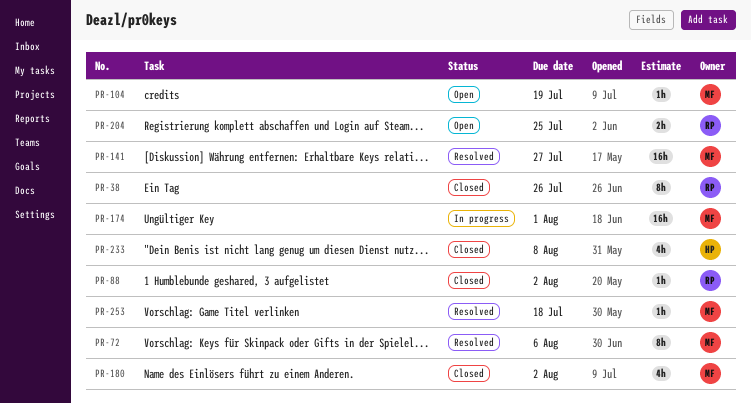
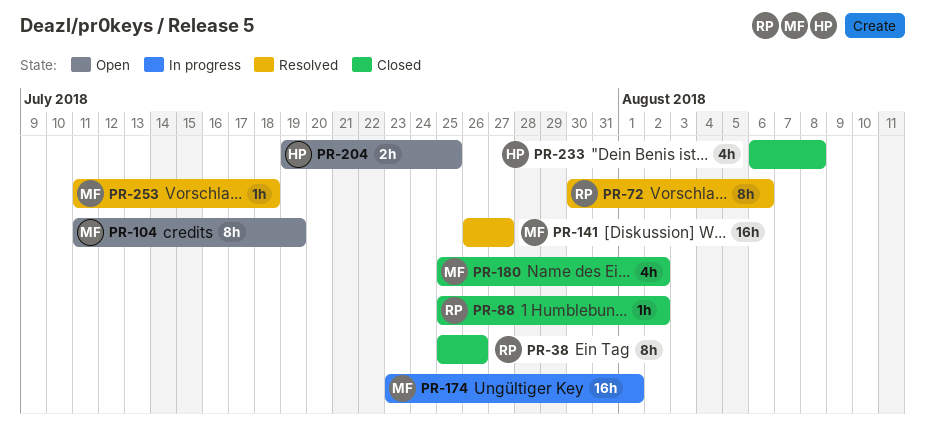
PR-72, owner: MF -> RP
PR-104, estimate: 1h -> 8h
PR-204, owner: RP -> HP

